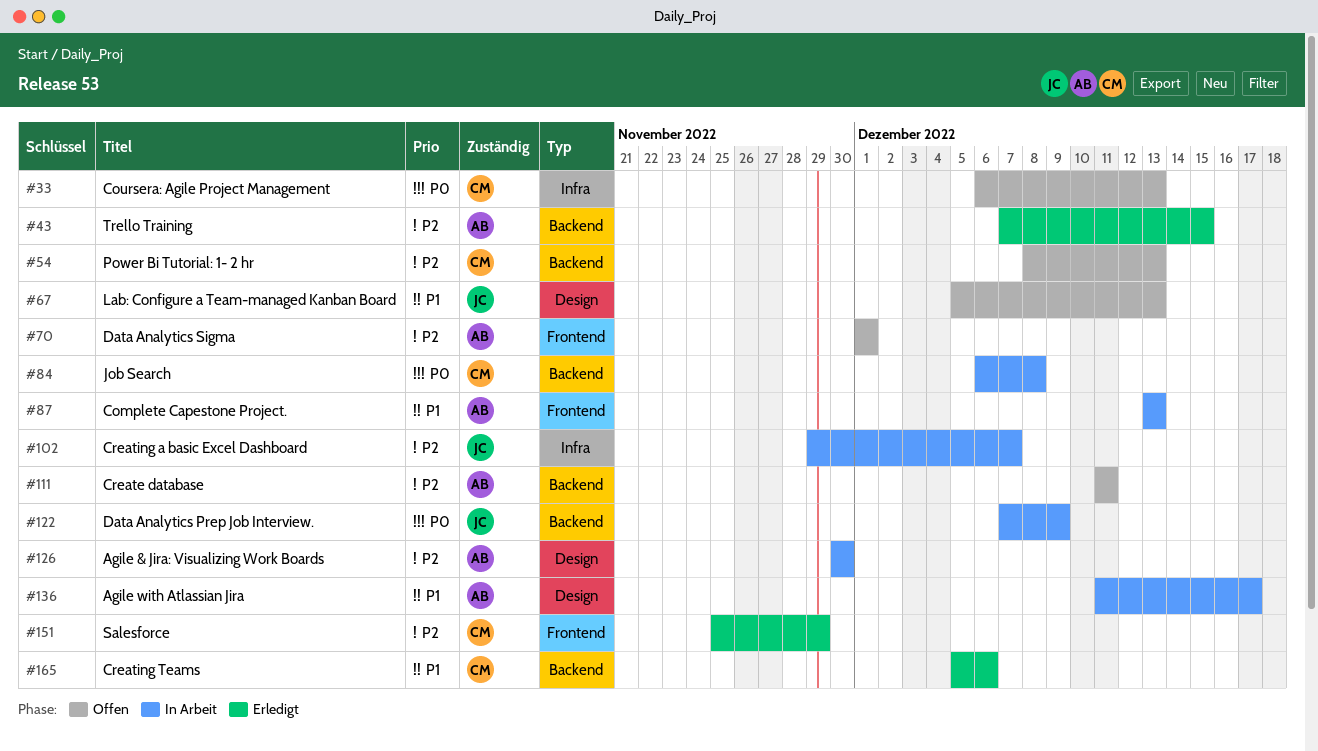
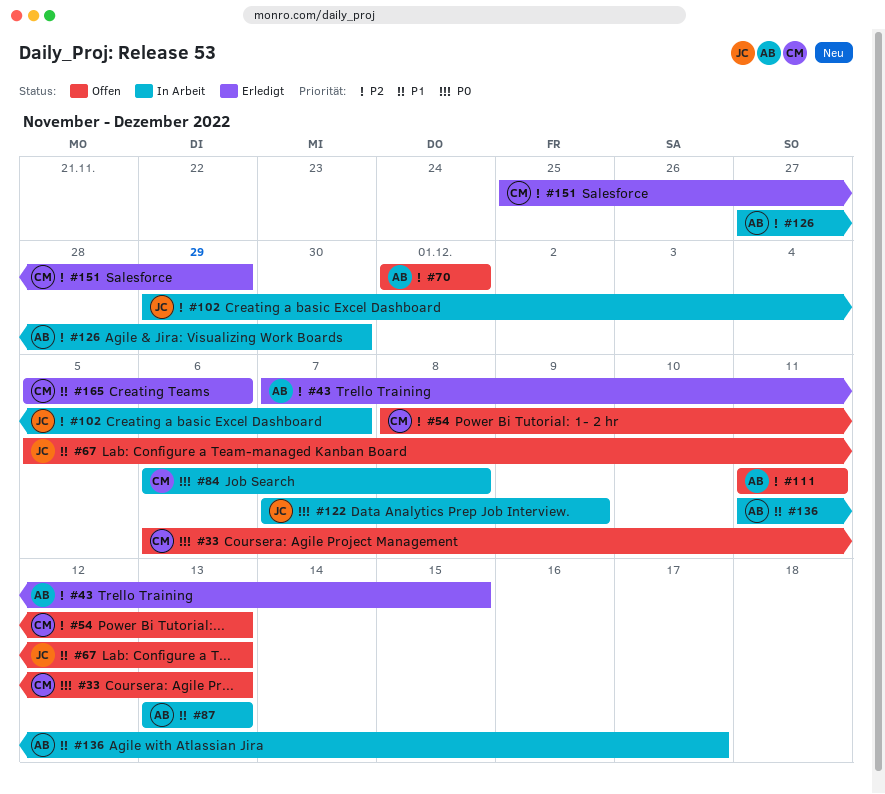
#126, start: Nov 30 -> Nov 27

